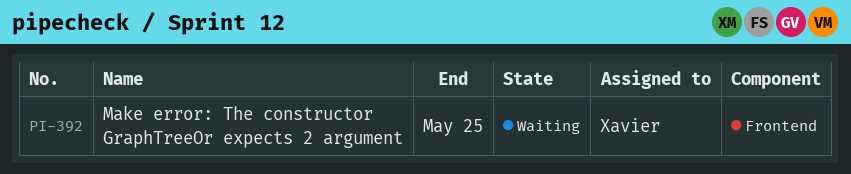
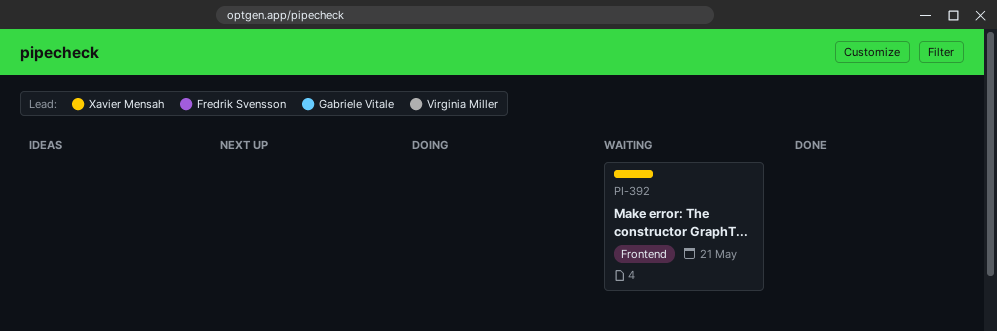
PI-392, due: May 25 -> May 21

